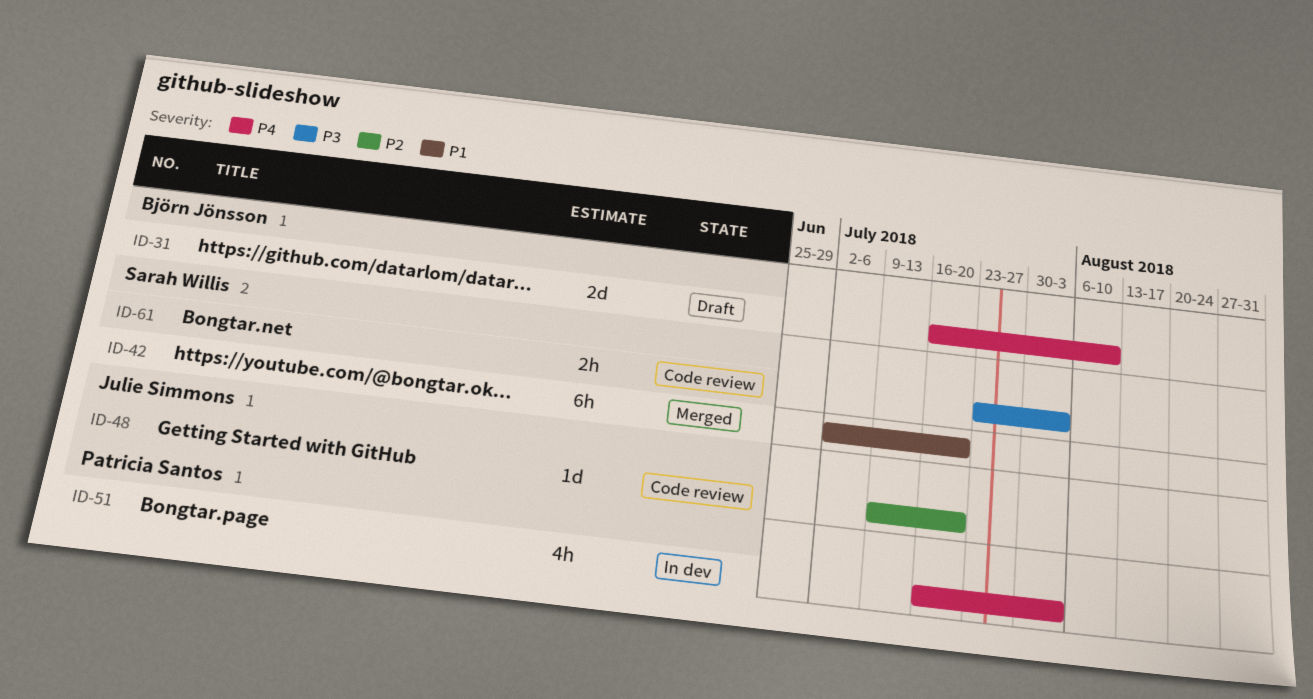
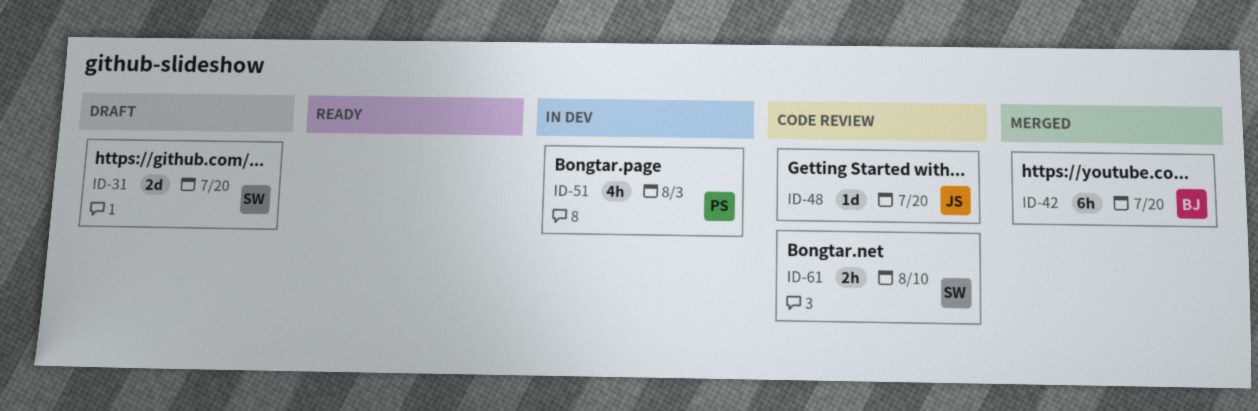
ID-31, owner: Björn Jönsson -> Sarah Willis
ID-31, due: Aug 10 -> Jul 20
ID-42, owner: Sarah Willis -> Björn Jönsson
ID-61, due: Aug 3 -> Aug 10

